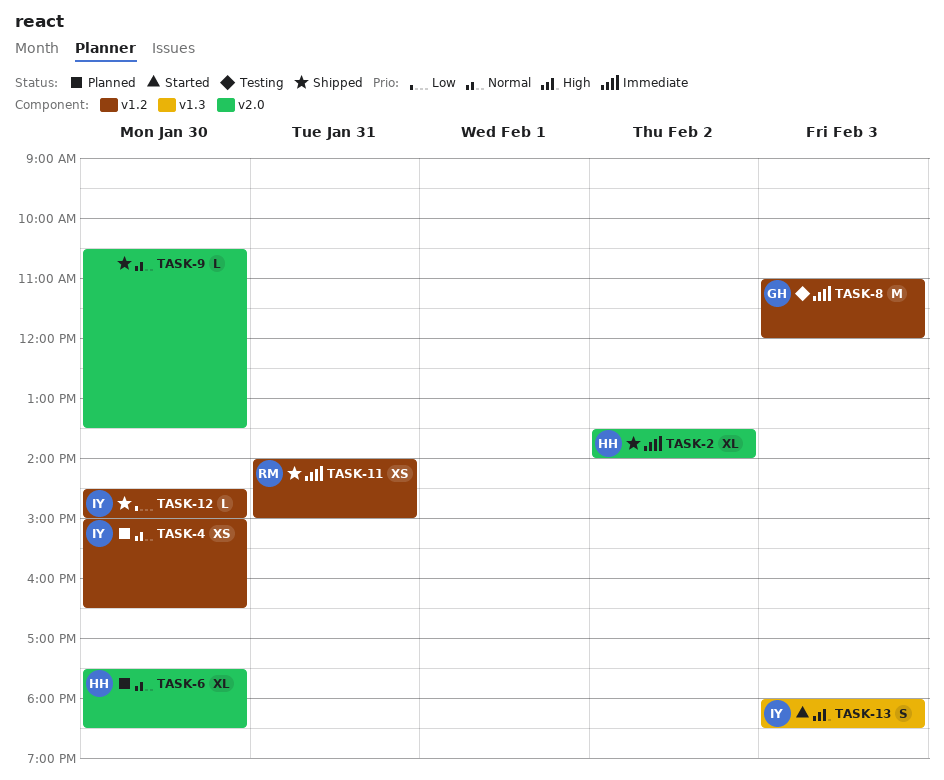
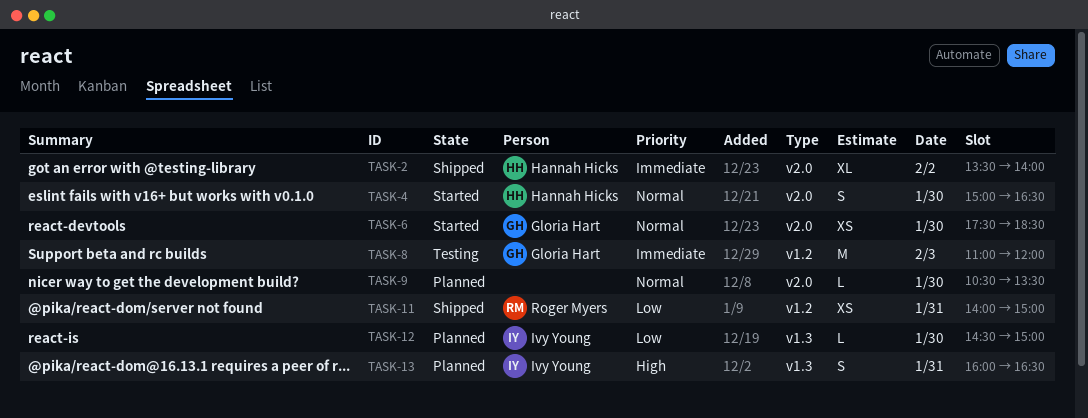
TASK-4, status: Planned -> Started
TASK-4, owner: Ivy Young -> Hannah Hicks
TASK-4, label: v1.2 -> v2.0
TASK-4, estimate: XS -> S
TASK-6, status: Planned -> Started
TASK-6, owner: Hannah Hicks -> Gloria Hart
TASK-6, estimate: XL -> XS
TASK-9, status: Shipped -> Planned
TASK-11, priority: Immediate -> Low
TASK-12, status: Shipped -> Planned
TASK-12, label: v1.2 -> v1.3
TASK-13, status: Started -> Planned
TASK-13, day: Feb 3 -> Jan 31
TASK-13, begins: 18:00 -> 16:00
TASK-13, ends: 18:30 -> 16:30

